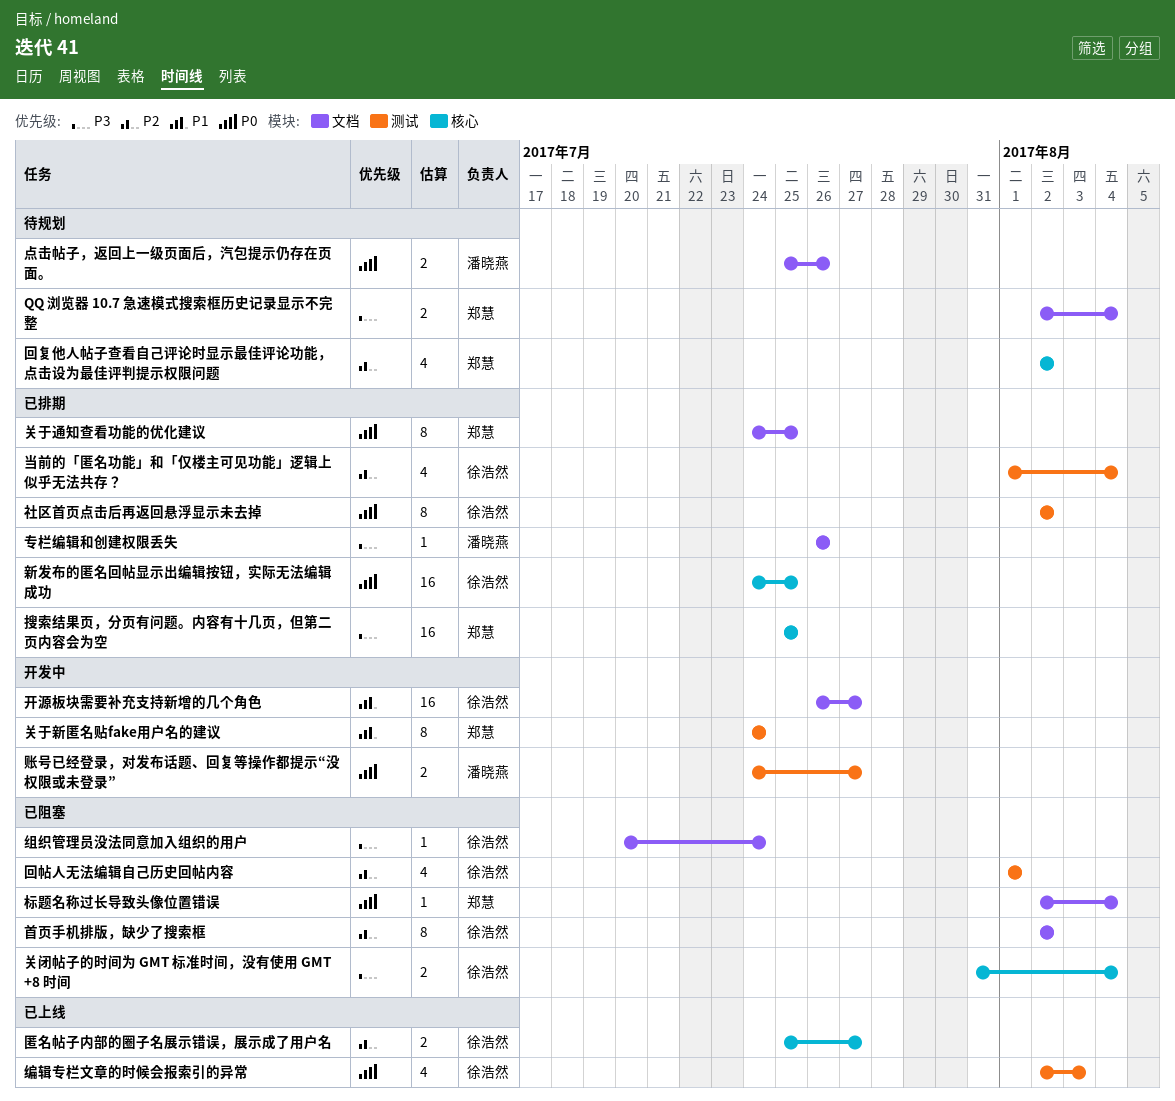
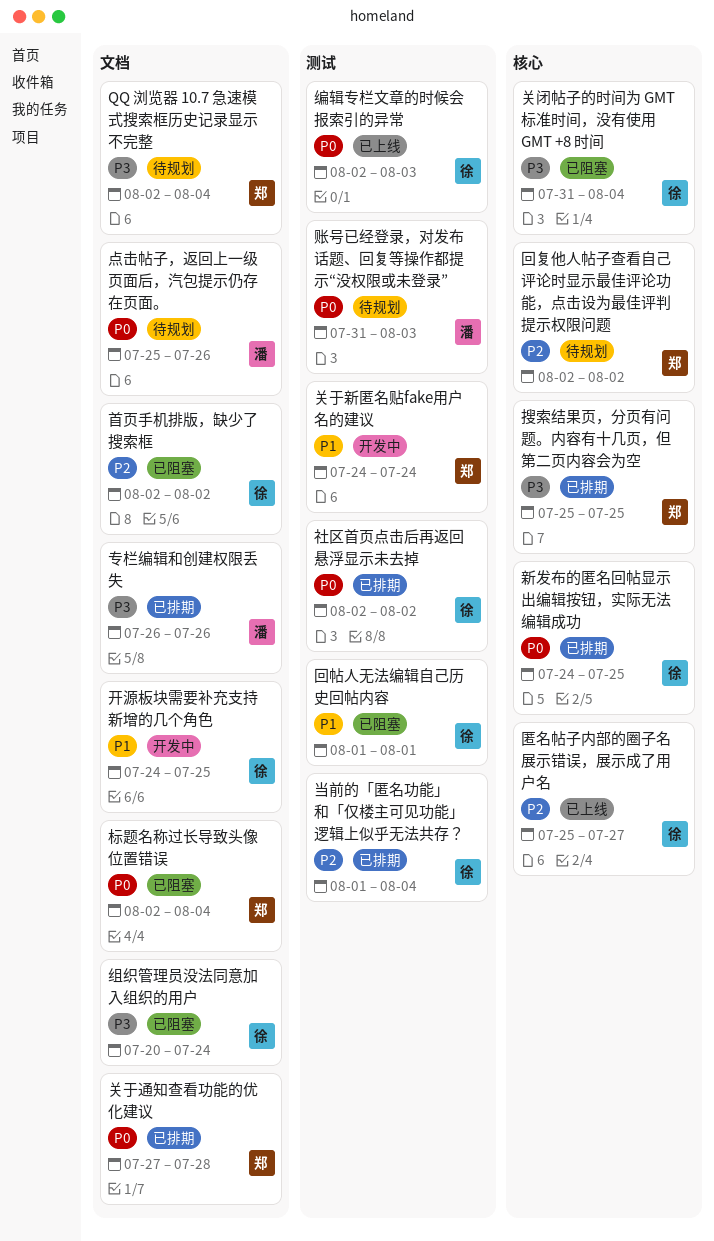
关于通知查看功能的优化建议, start: Jul 24 -> Jul 27
关于通知查看功能的优化建议, due: Jul 25 -> Jul 28
回帖人无法编辑自己历史回帖内容, priority: P2 -> P1
开源板块需要补充支持新增的几个角色, start: Jul 26 -> Jul 24
开源板块需要补充支持新增的几个角色, due: Jul 27 -> Jul 25
账号已经登录，对发布话题、回复等操作都提示“没权限或未登录”, status: 开发中 -> 待规划
账号已经登录，对发布话题、回复等操作都提示“没权限或未登录”, start: Jul 24 -> Jul 31
账号已经登录，对发布话题、回复等操作都提示“没权限或未登录”, due: Jul 27 -> Aug 3

